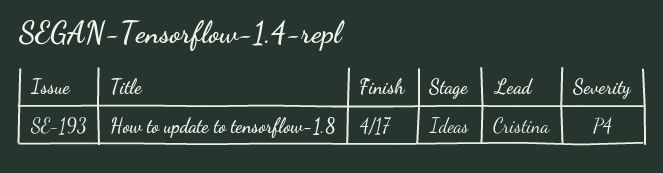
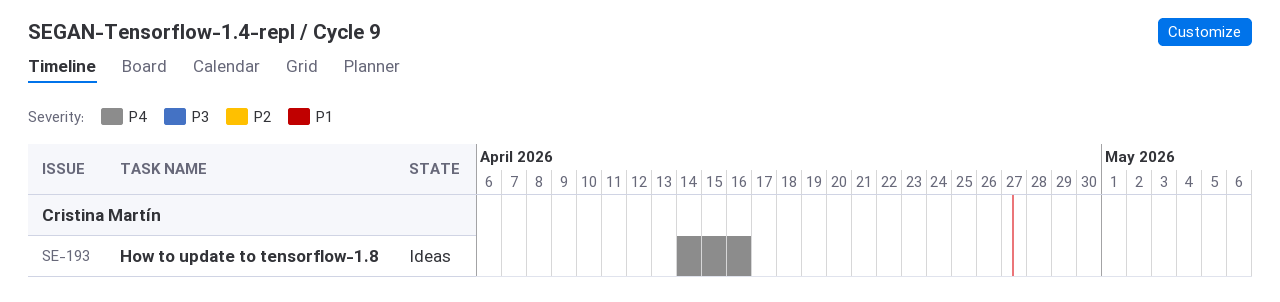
SE-193, due: Apr 17 -> Apr 16

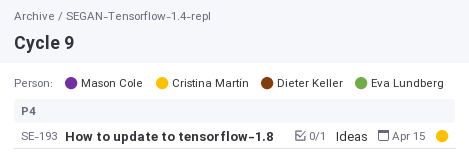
SE-193, due: Apr 16 -> Apr 15

